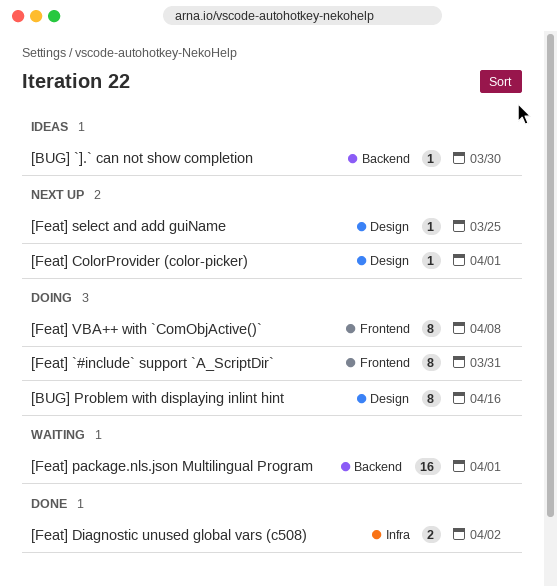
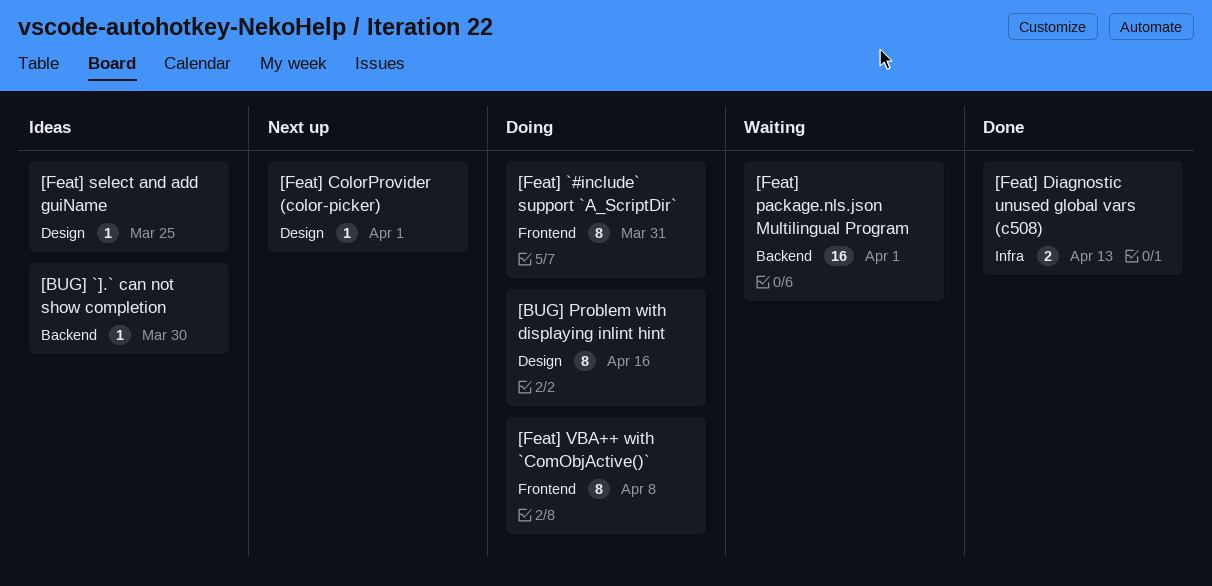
[Feat] Diagnostic unused global vars (c508), due: Apr 2 -> Apr 13
[Feat] select and add guiName, status: Next up -> Ideas

